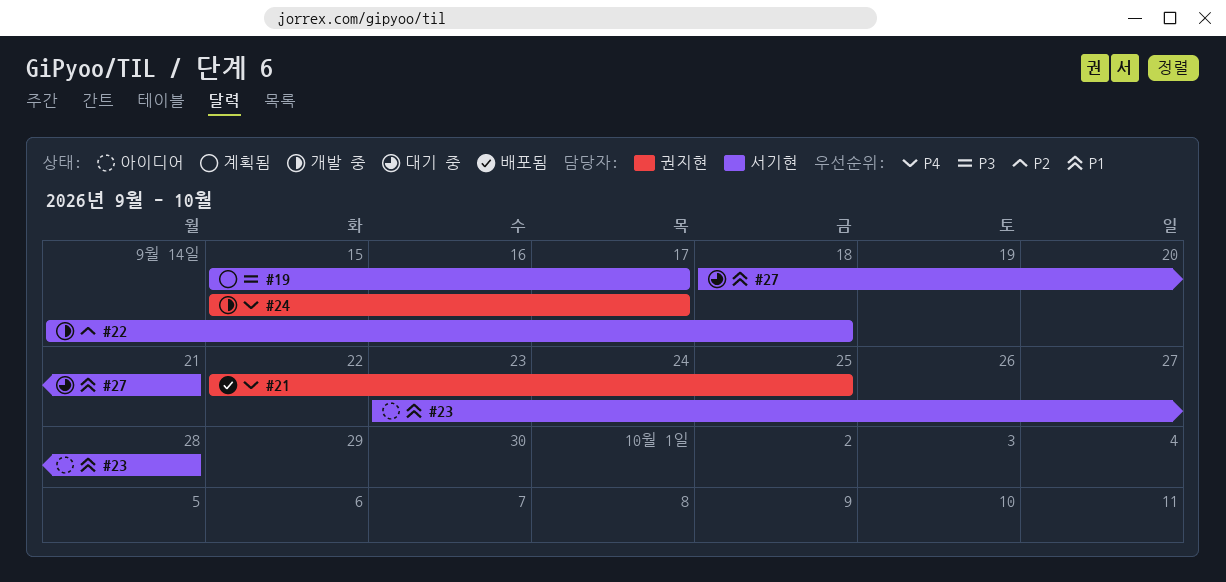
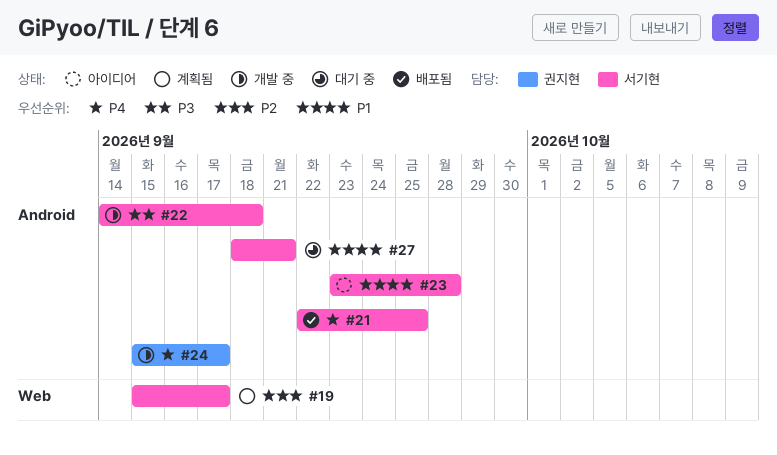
#19, priority: P3 -> P2
#21, owner: 권지현 -> 서기현
#22, priority: P2 -> P3

